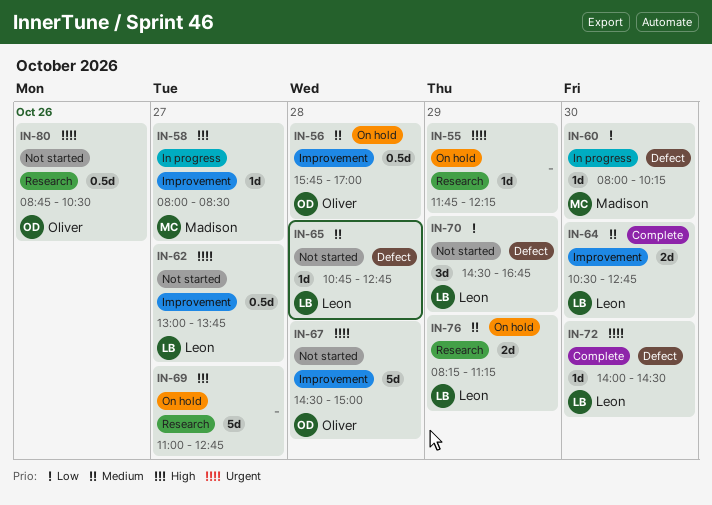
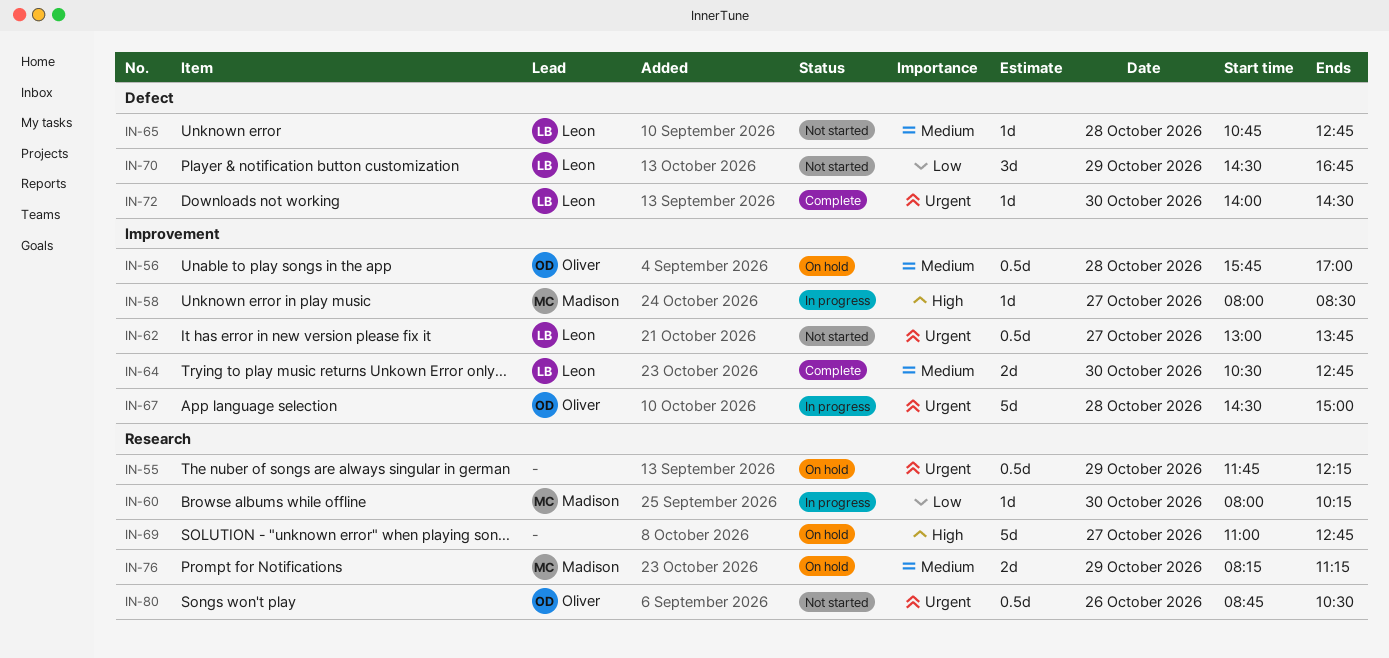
IN-55, estimate: 1d -> 0.5d
IN-60, label: Defect -> Research
IN-67, status: Not started -> In progress
IN-76, owner: Leon -> Madison

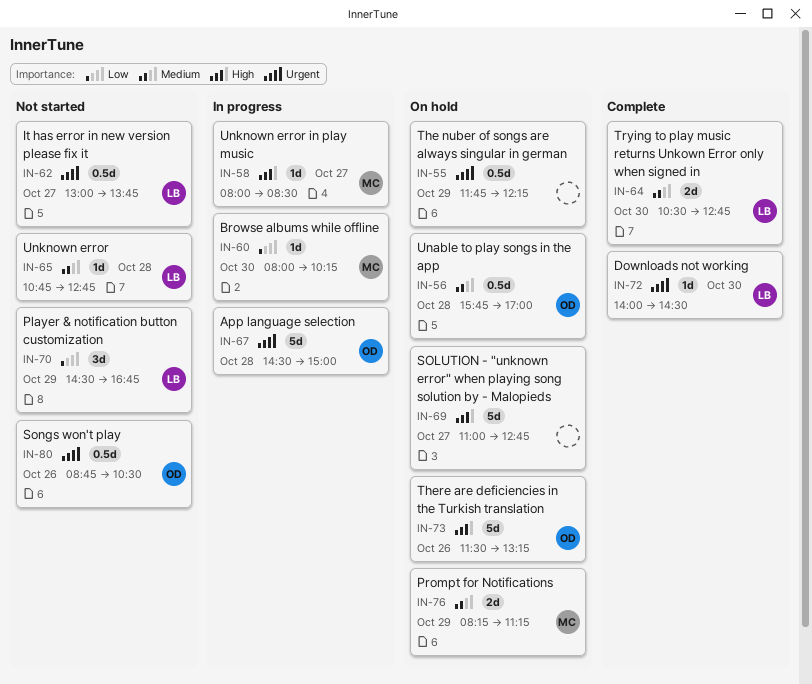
IN-73: none -> present

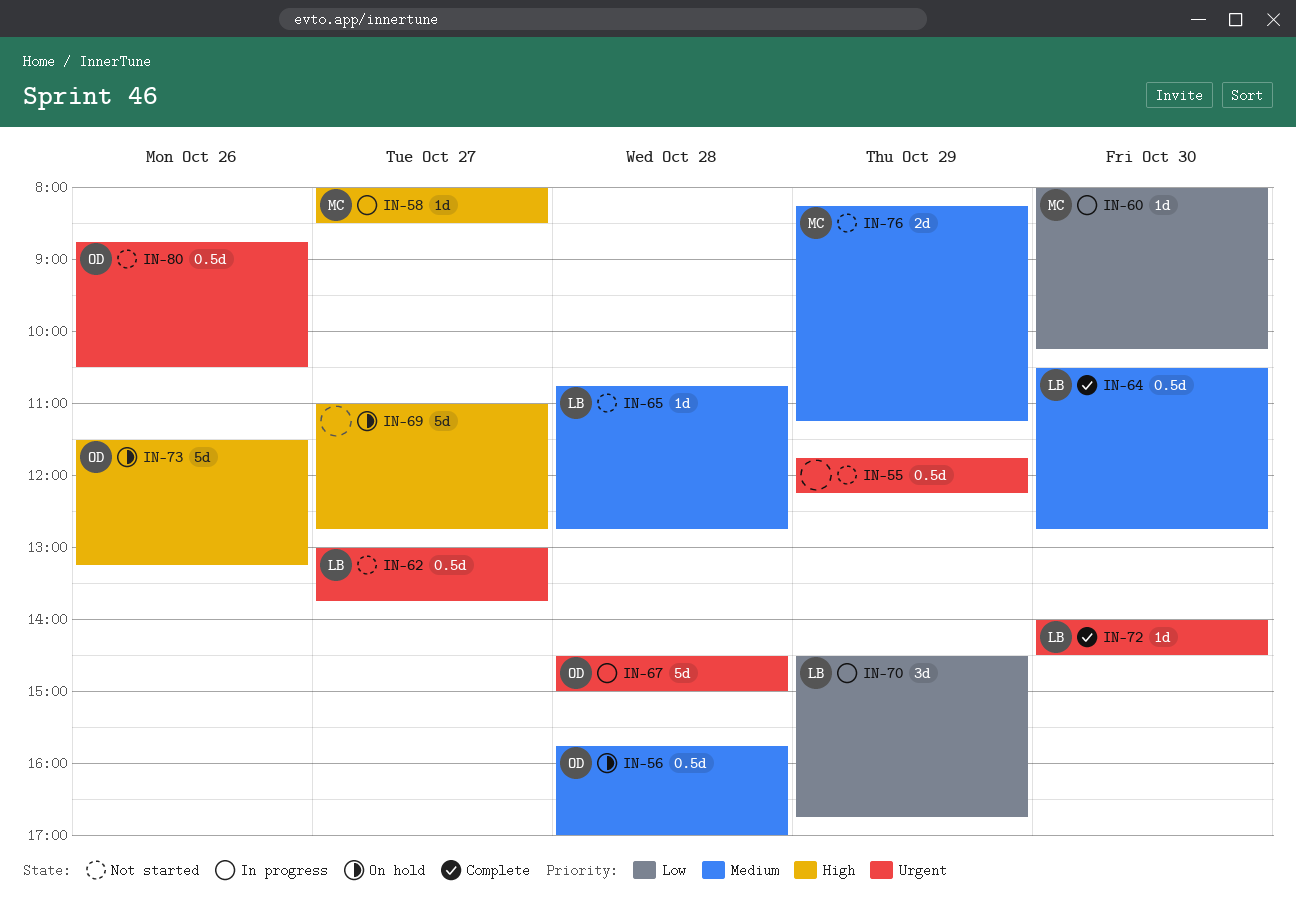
IN-55, status: On hold -> Not started
IN-64, estimate: 2d -> 0.5d
IN-70, status: Not started -> In progress
IN-76, status: On hold -> Not started

